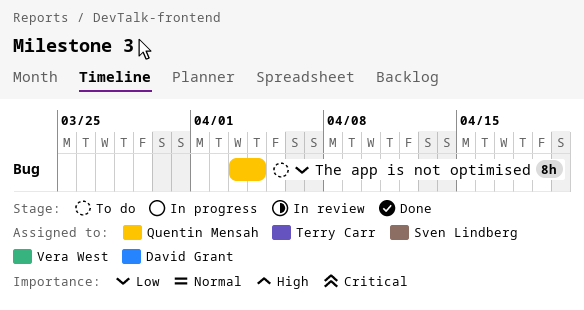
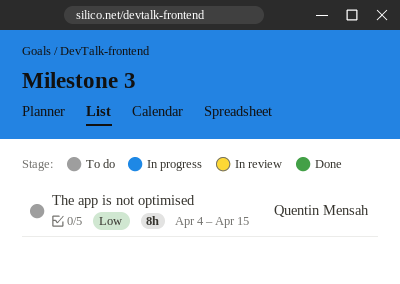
The app is not optimised, start: Apr 3 -> Apr 4
The app is not optimised, due: Apr 4 -> Apr 15

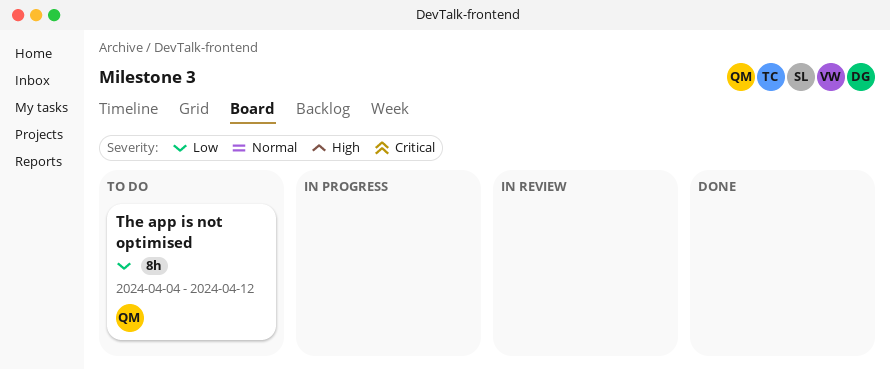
The app is not optimised, due: Apr 15 -> Apr 12

